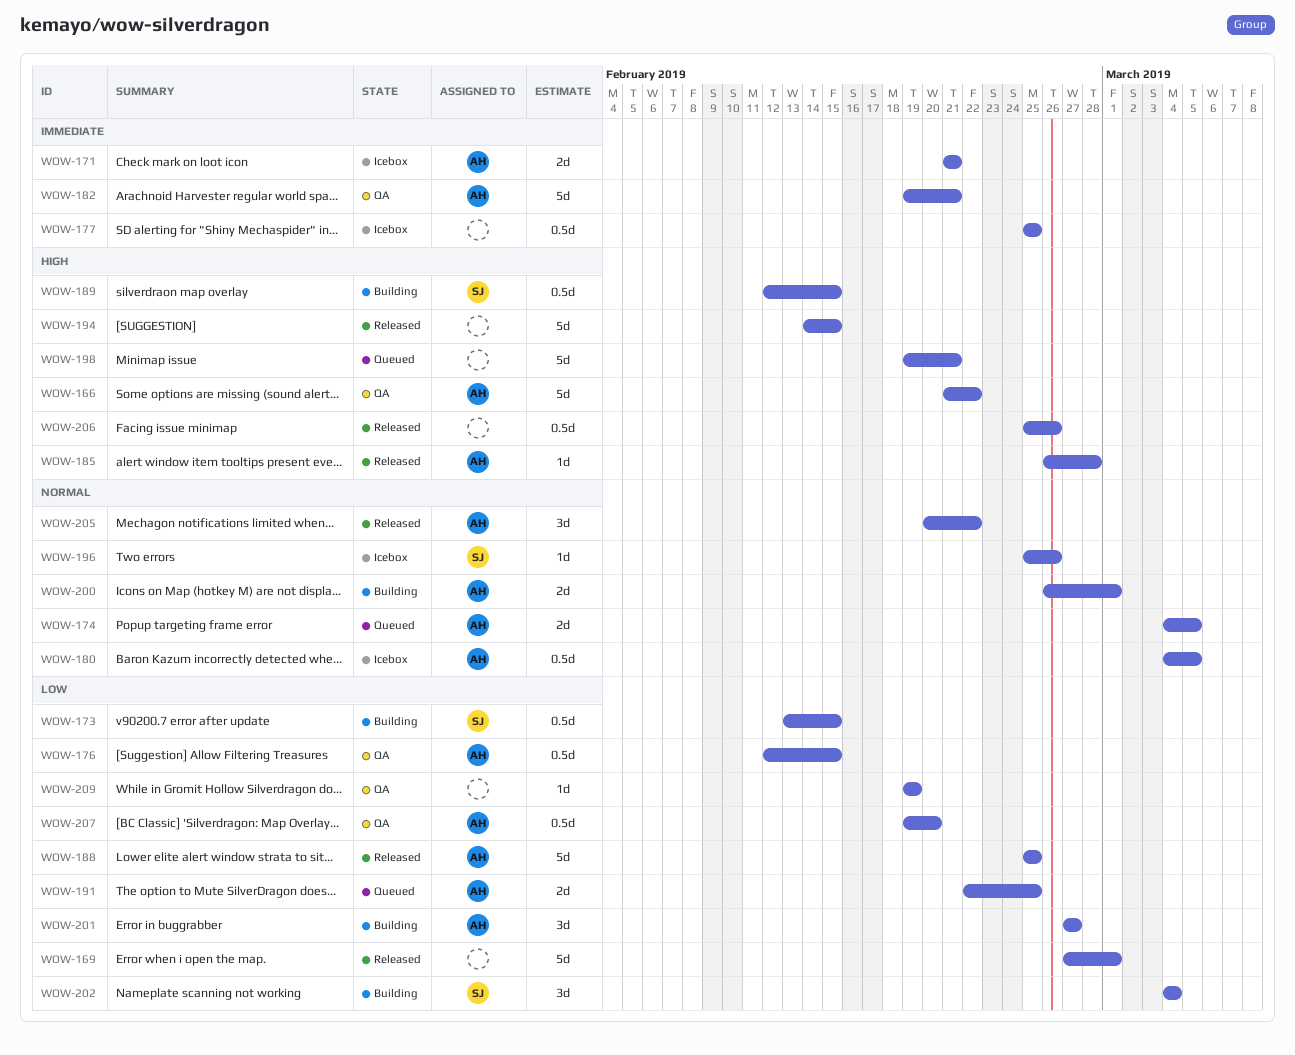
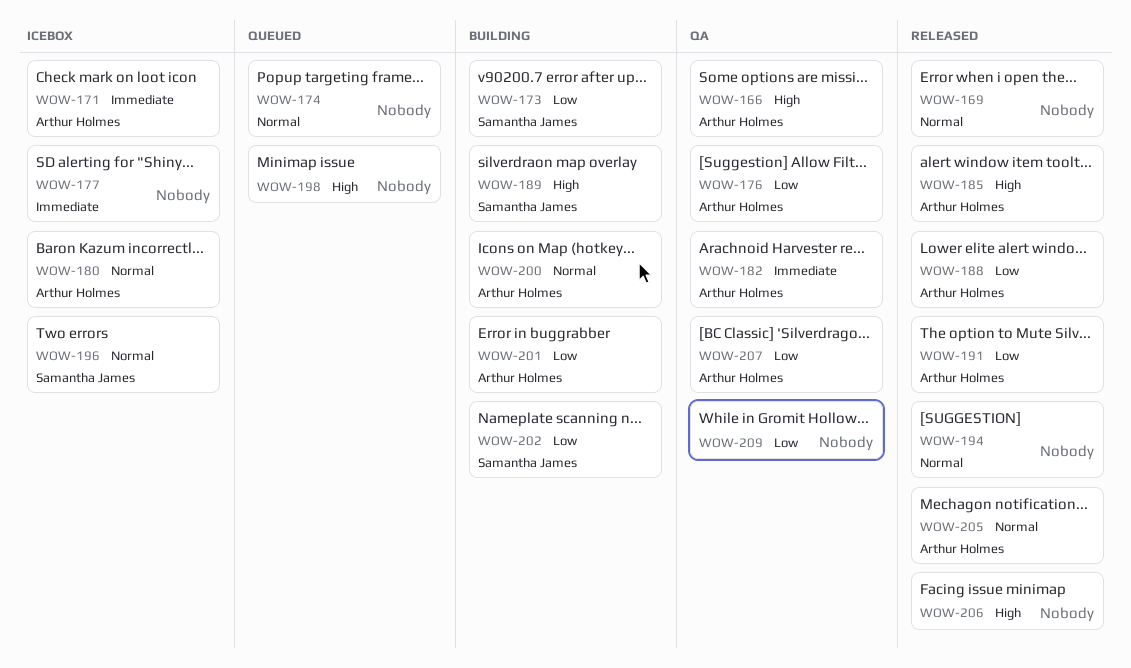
WOW-169, priority: Low -> Normal
WOW-174, owner: Arthur Holmes -> none
WOW-191, status: Queued -> Released
WOW-194, priority: High -> Normal

